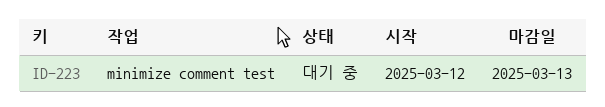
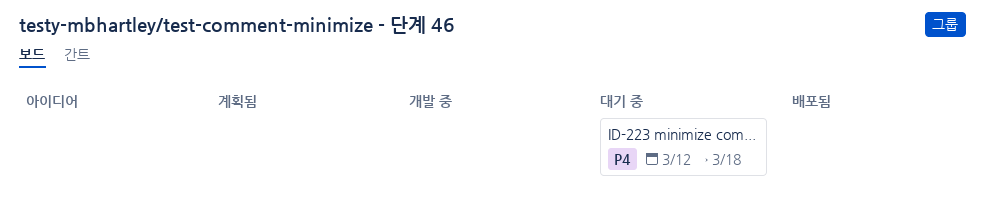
ID-223, due: Mar 13 -> Mar 18

